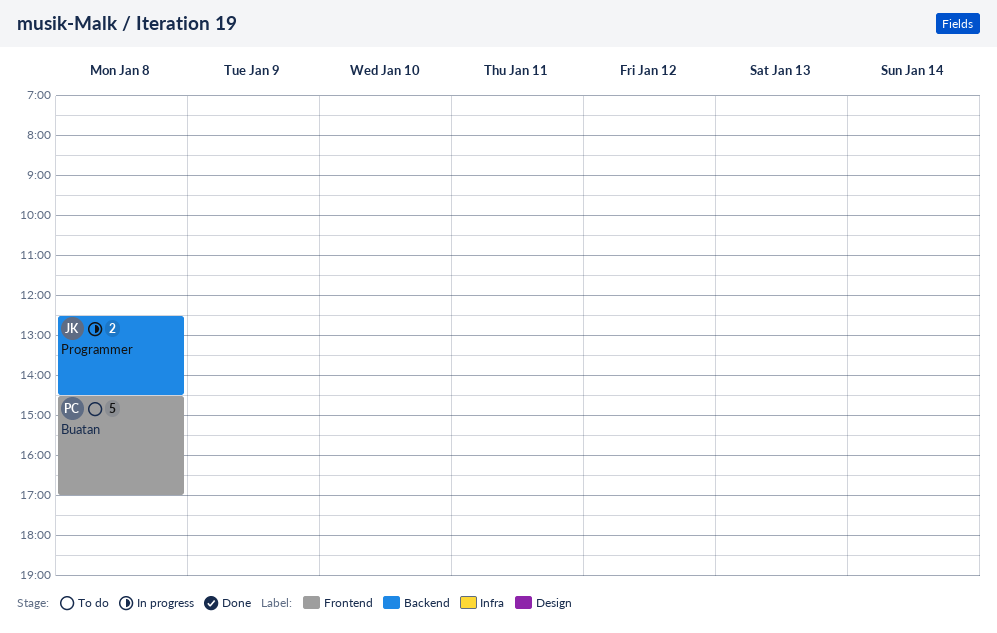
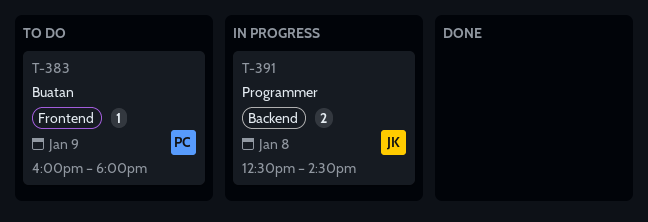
Buatan, estimate: 5 -> 1
Buatan, day: Jan 8 -> Jan 9
Buatan, begins: 14:30 -> 16:00
Buatan, ends: 17:00 -> 18:00

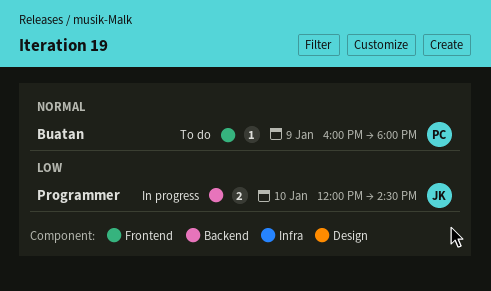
Programmer, day: Jan 8 -> Jan 10
Programmer, begins: 12:30 -> 12:00

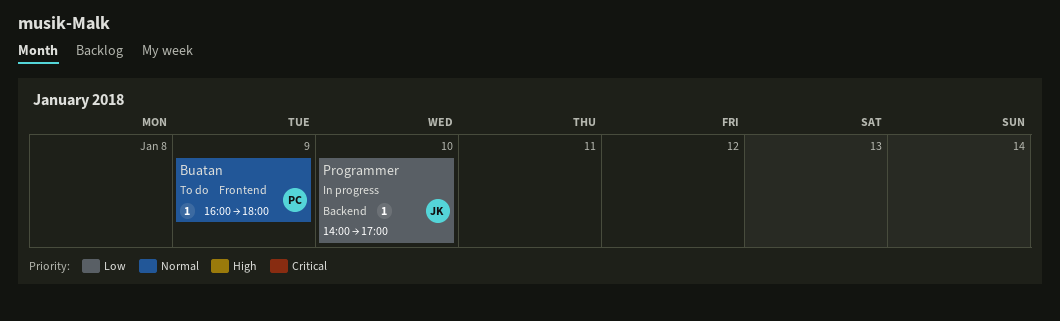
Programmer, estimate: 2 -> 1
Programmer, begins: 12:00 -> 14:00
Programmer, ends: 14:30 -> 17:00

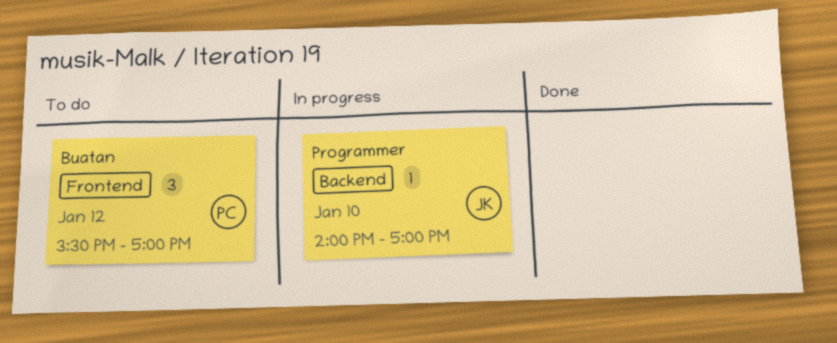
Buatan, estimate: 1 -> 3
Buatan, day: Jan 9 -> Jan 12
Buatan, begins: 16:00 -> 15:30
Buatan, ends: 18:00 -> 17:00

